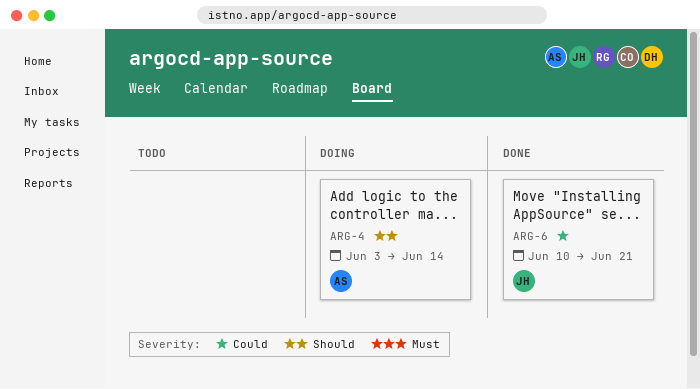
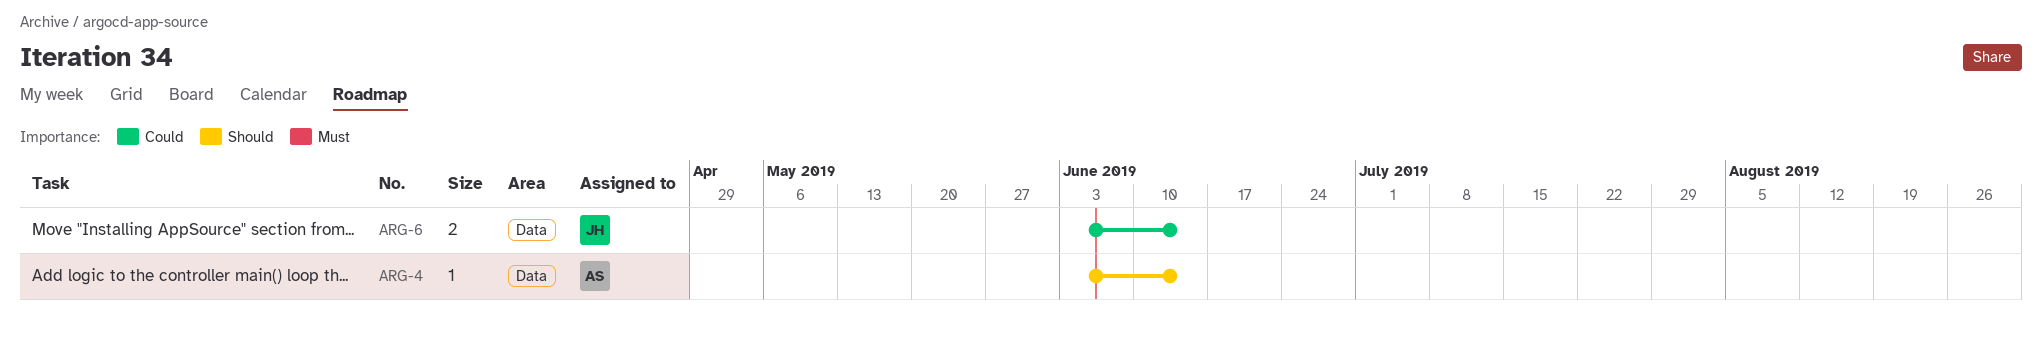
ARG-6, start: Jun 10 -> Jun 3
ARG-6, due: Jun 21 -> Jun 14

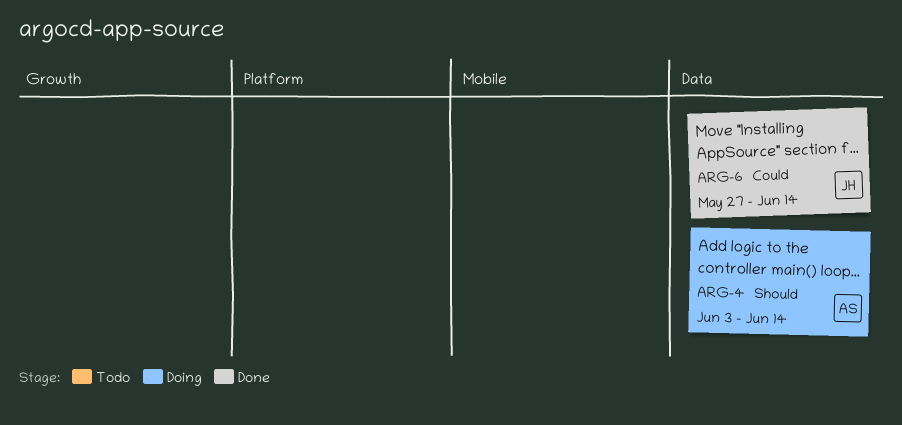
ARG-6, start: Jun 3 -> May 27

